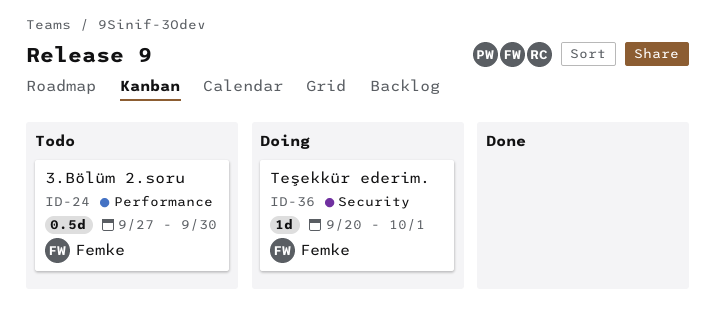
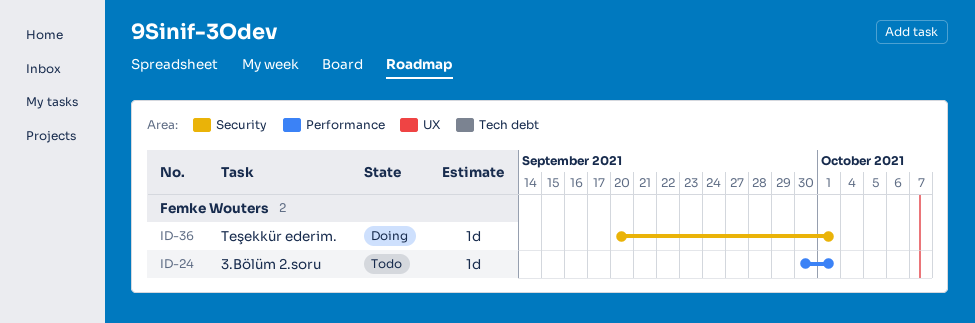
ID-24, estimate: 0.5d -> 1d
ID-24, start: Sep 27 -> Sep 30
ID-24, due: Sep 30 -> Oct 1

